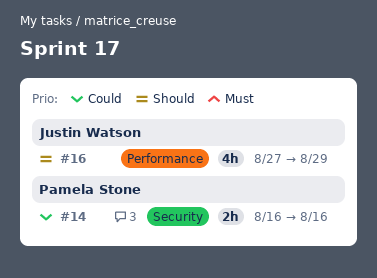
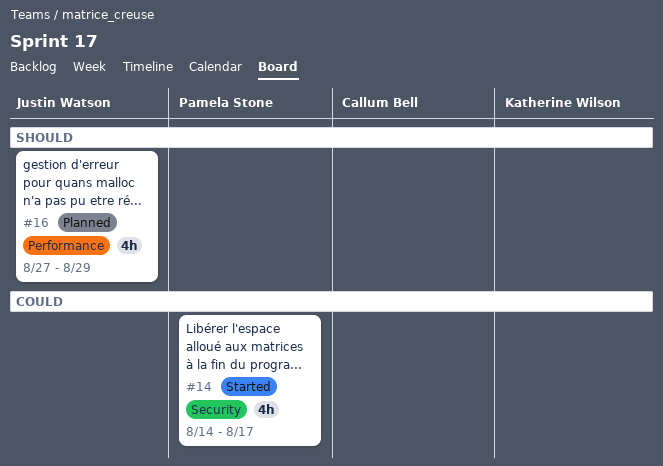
#14, estimate: 2h -> 4h
#14, start: Aug 16 -> Aug 14
#14, due: Aug 16 -> Aug 17

